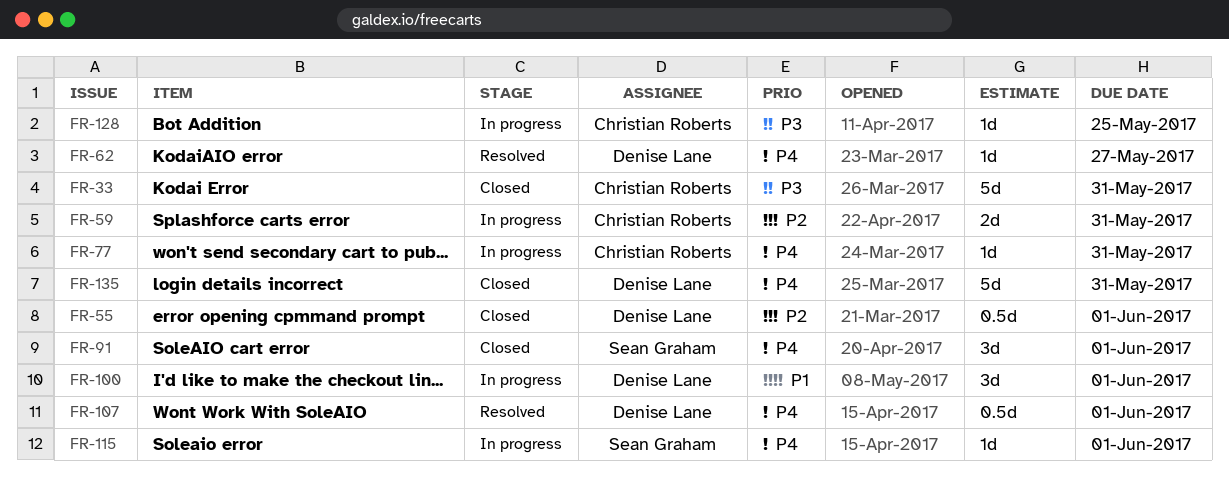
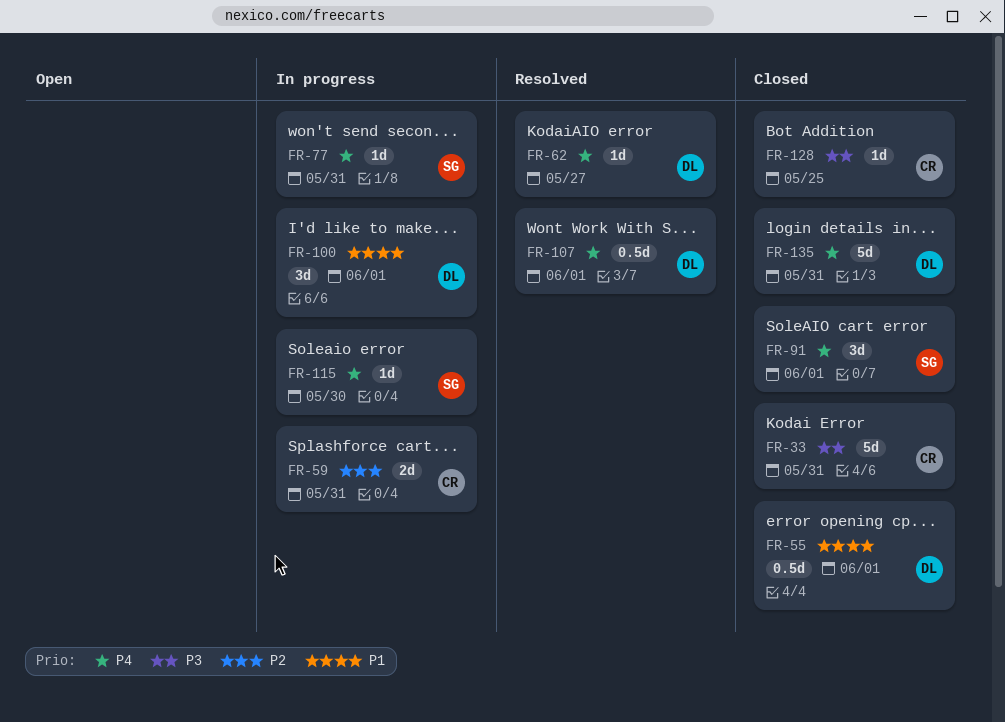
FR-55, priority: P2 -> P1
FR-77, owner: Christian Roberts -> Sean Graham
FR-115, due: Jun 1 -> May 30
FR-128, status: In progress -> Closed

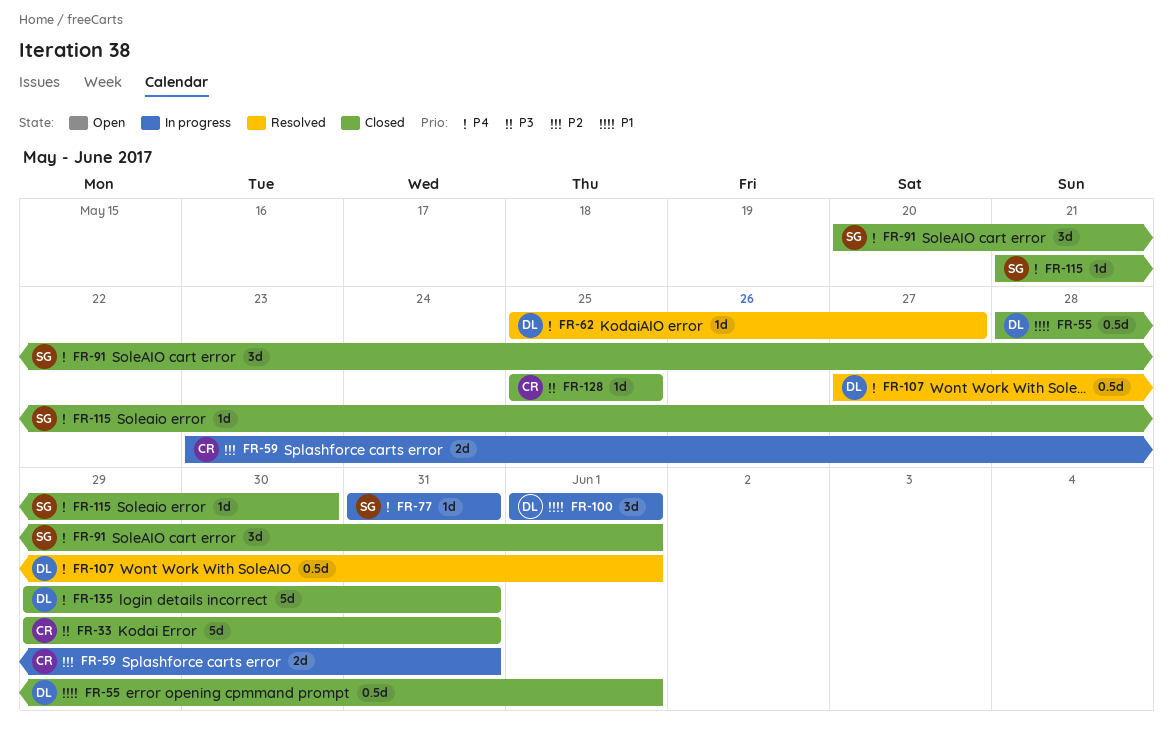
FR-115, status: In progress -> Closed

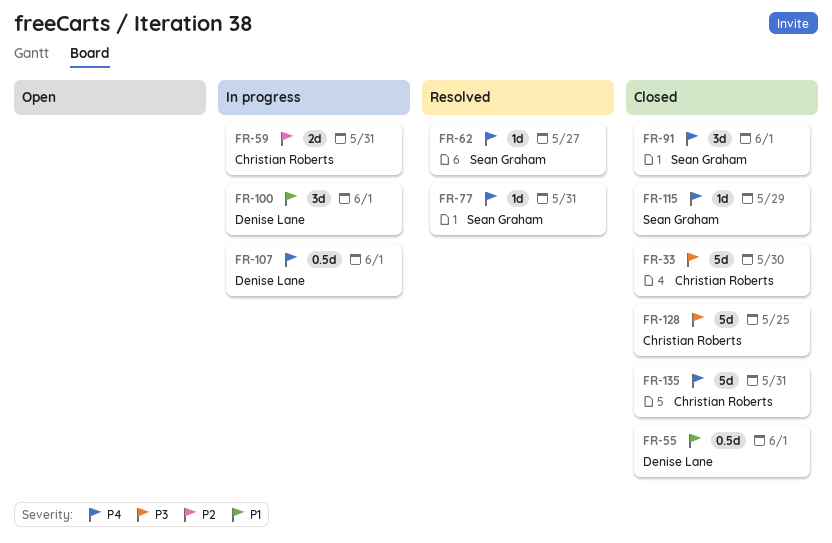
FR-33, due: May 31 -> May 30
FR-62, owner: Denise Lane -> Sean Graham
FR-77, status: In progress -> Resolved
FR-107, status: Resolved -> In progress
FR-115, due: May 30 -> May 29
FR-128, estimate: 1d -> 5d
FR-135, owner: Denise Lane -> Christian Roberts

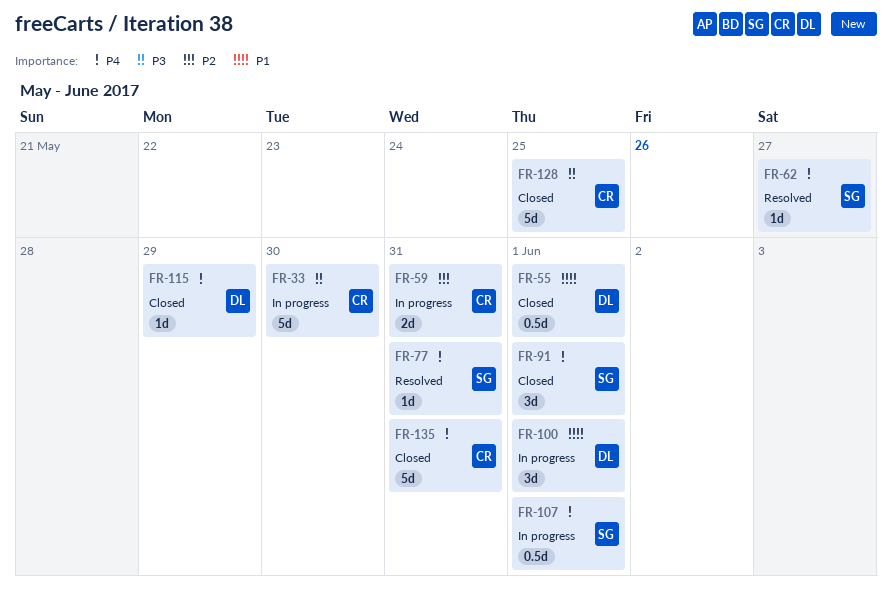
FR-33, status: Closed -> In progress
FR-107, owner: Denise Lane -> Sean Graham
FR-115, owner: Sean Graham -> Denise Lane

